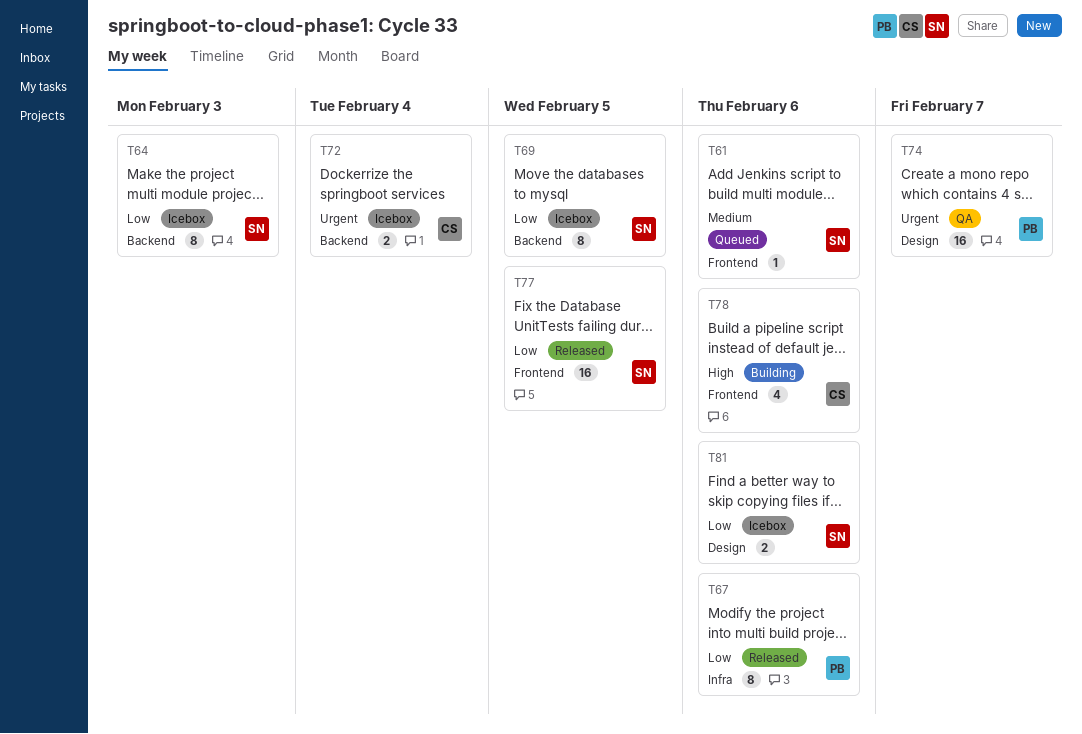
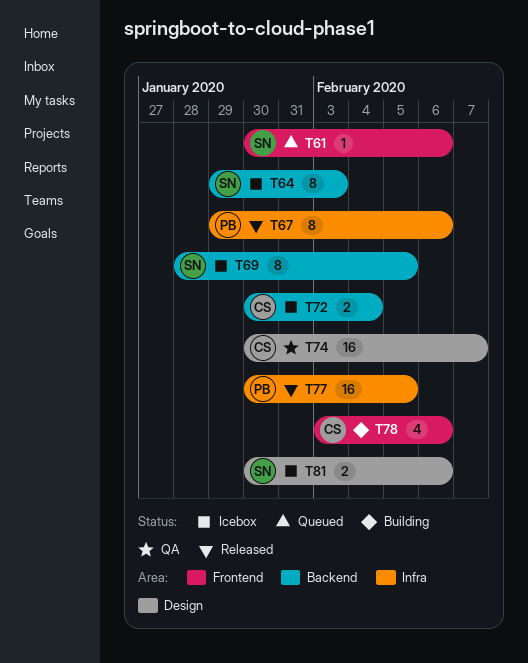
T74, owner: PB -> CS
T77, owner: SN -> PB
T77, label: Frontend -> Infra

